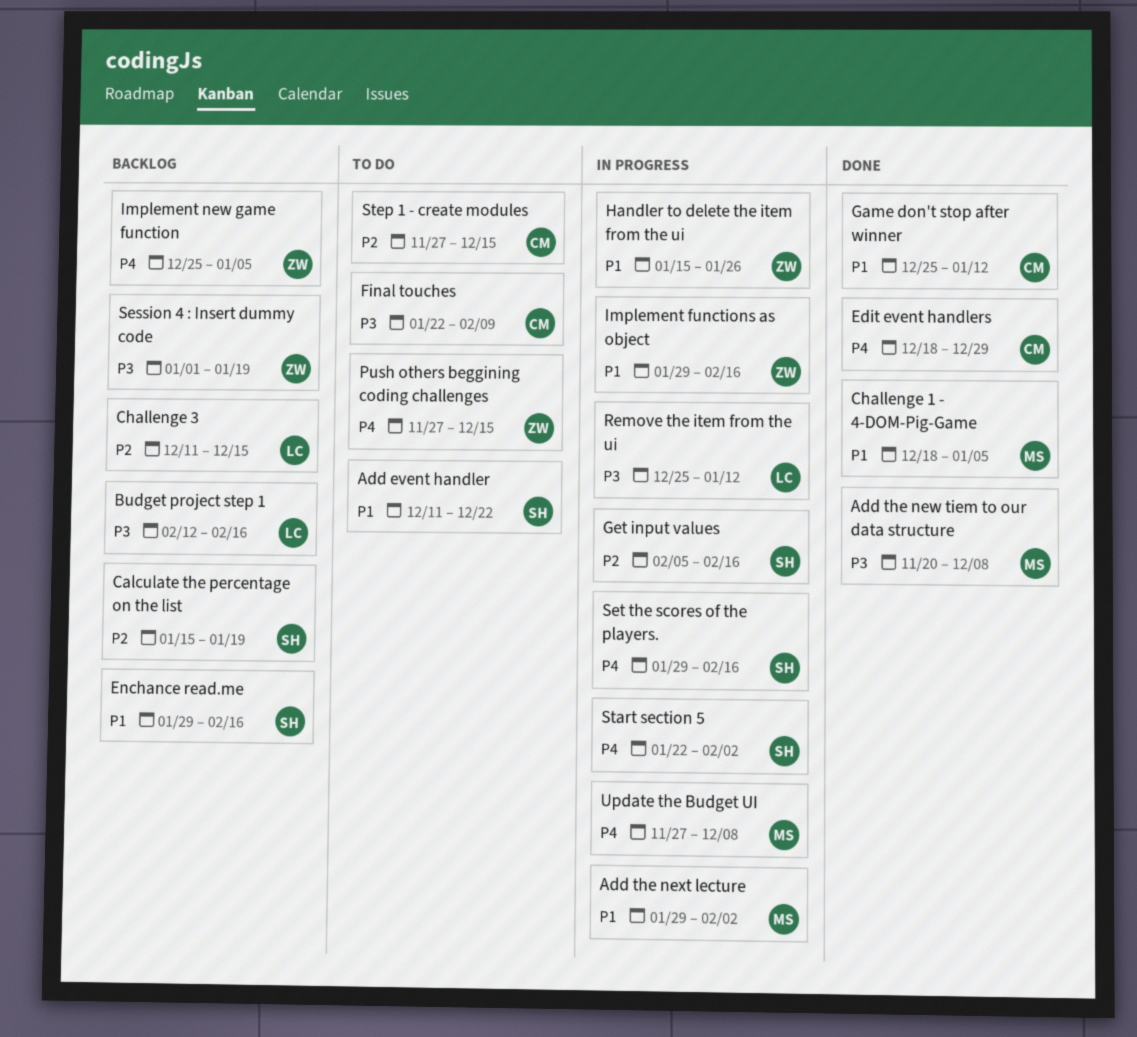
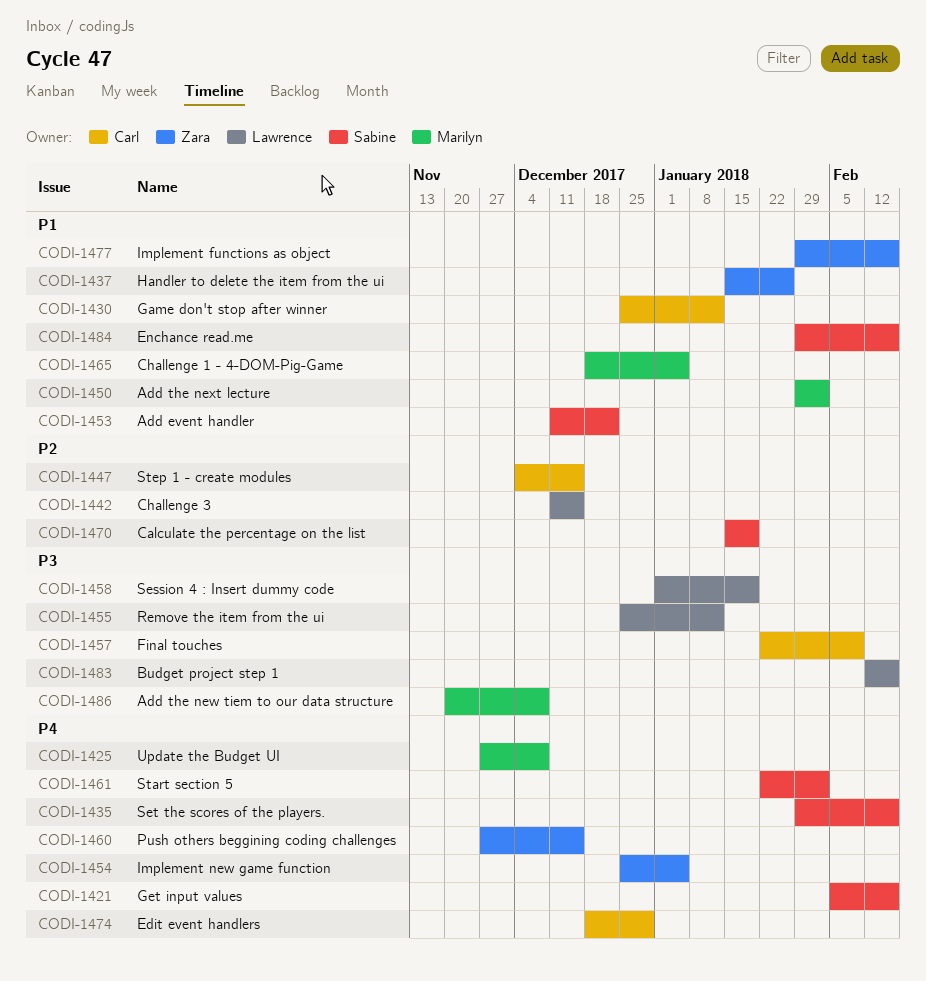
Get input values, priority: P2 -> P4
Session 4 : Insert dummy code, owner: Zara -> Lawrence
Step 1 - create modules, start: Nov 27 -> Dec 4

